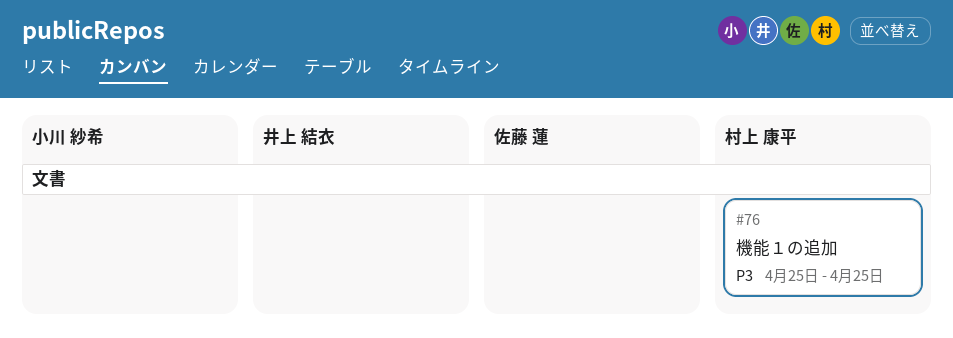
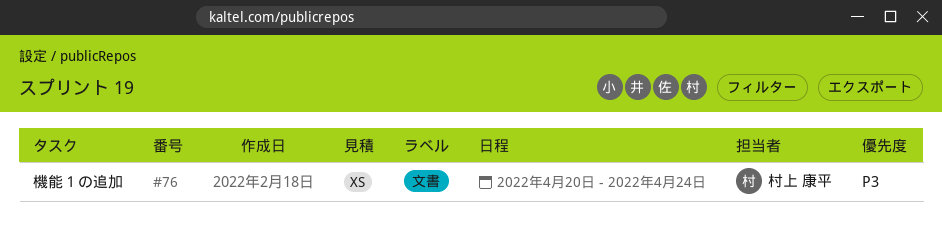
#76, start: Apr 25 -> Apr 20
#76, due: Apr 25 -> Apr 24

